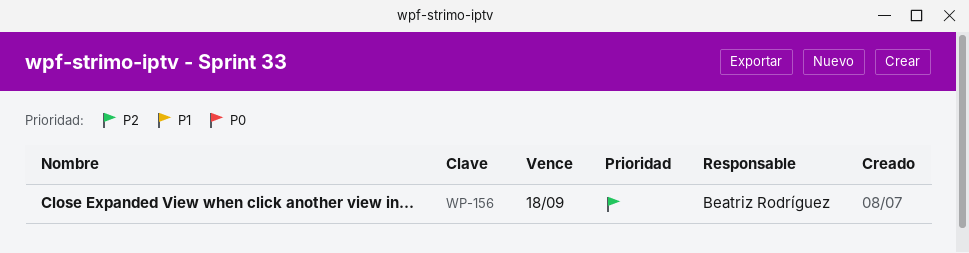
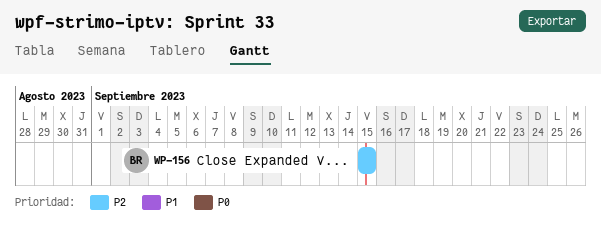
WP-156, due: Sep 18 -> Sep 15

